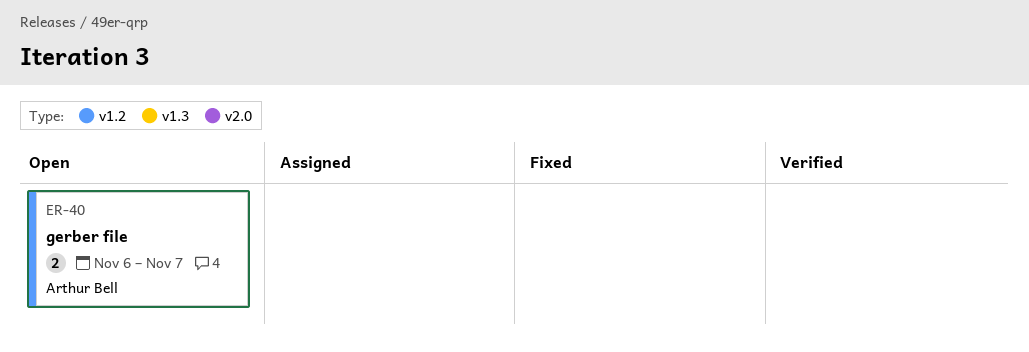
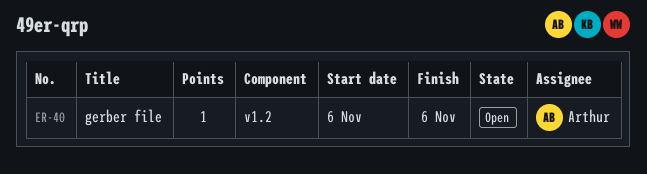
ER-40, estimate: 2 -> 1
ER-40, due: Nov 7 -> Nov 6

